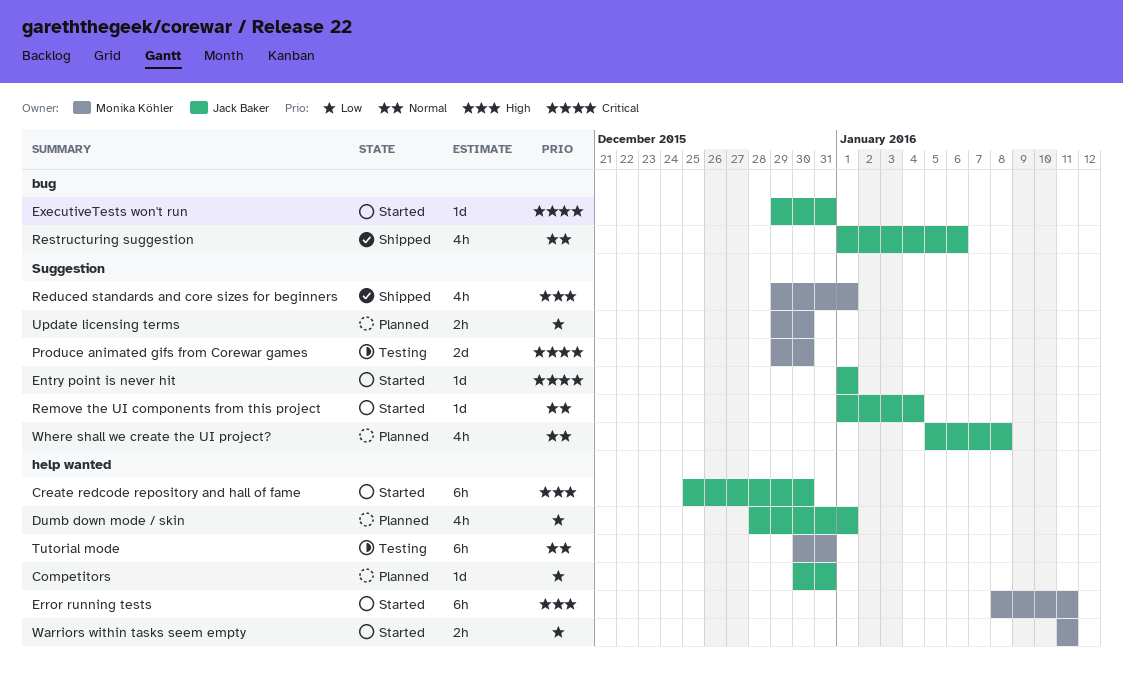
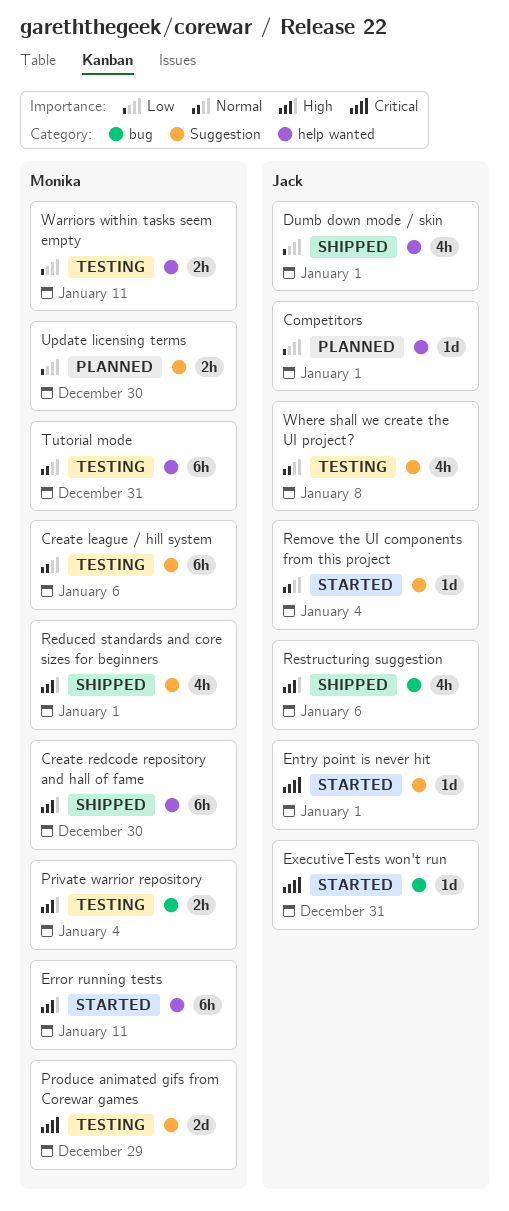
Competitors, due: Dec 31 -> Jan 1
Create league / hill system: none -> present
Create redcode repository and hall of fame, status: Started -> Shipped
Create redcode repository and hall of fame, owner: Jack Baker -> Monika Köhler
Dumb down mode / skin, status: Planned -> Shipped
Private warrior repository: none -> present
Produce animated gifs from Corewar games, due: Dec 30 -> Dec 29
Restructuring suggestion, priority: Normal -> High
Warriors within tasks seem empty, status: Started -> Testing
Where shall we create the UI project?, status: Planned -> Testing

